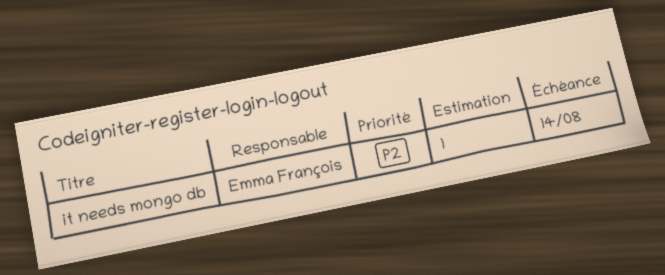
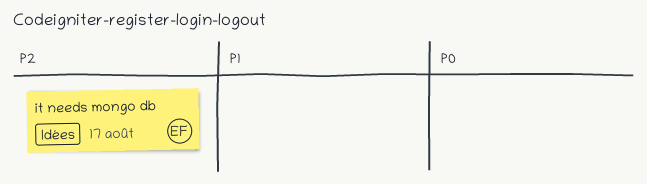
it needs mongo db, due: Aug 14 -> Aug 17

